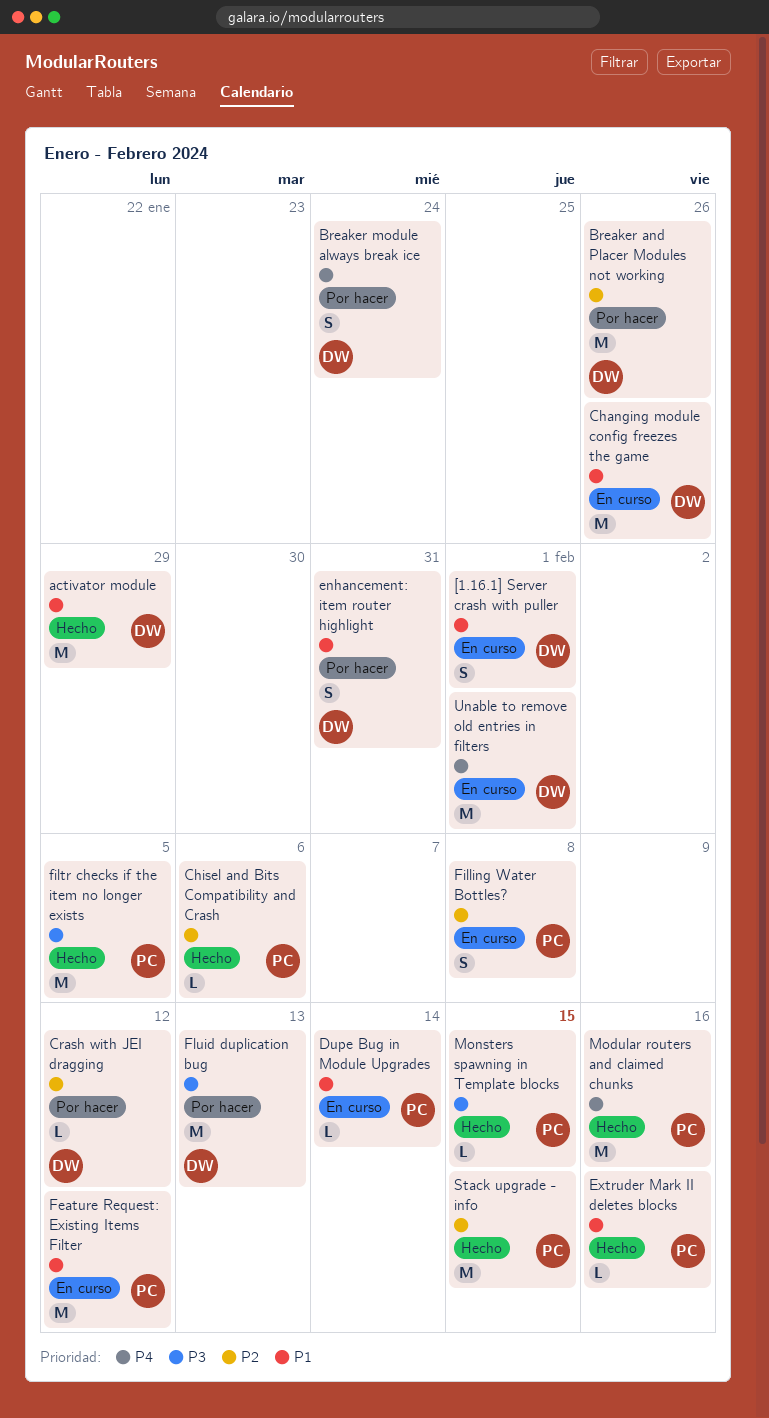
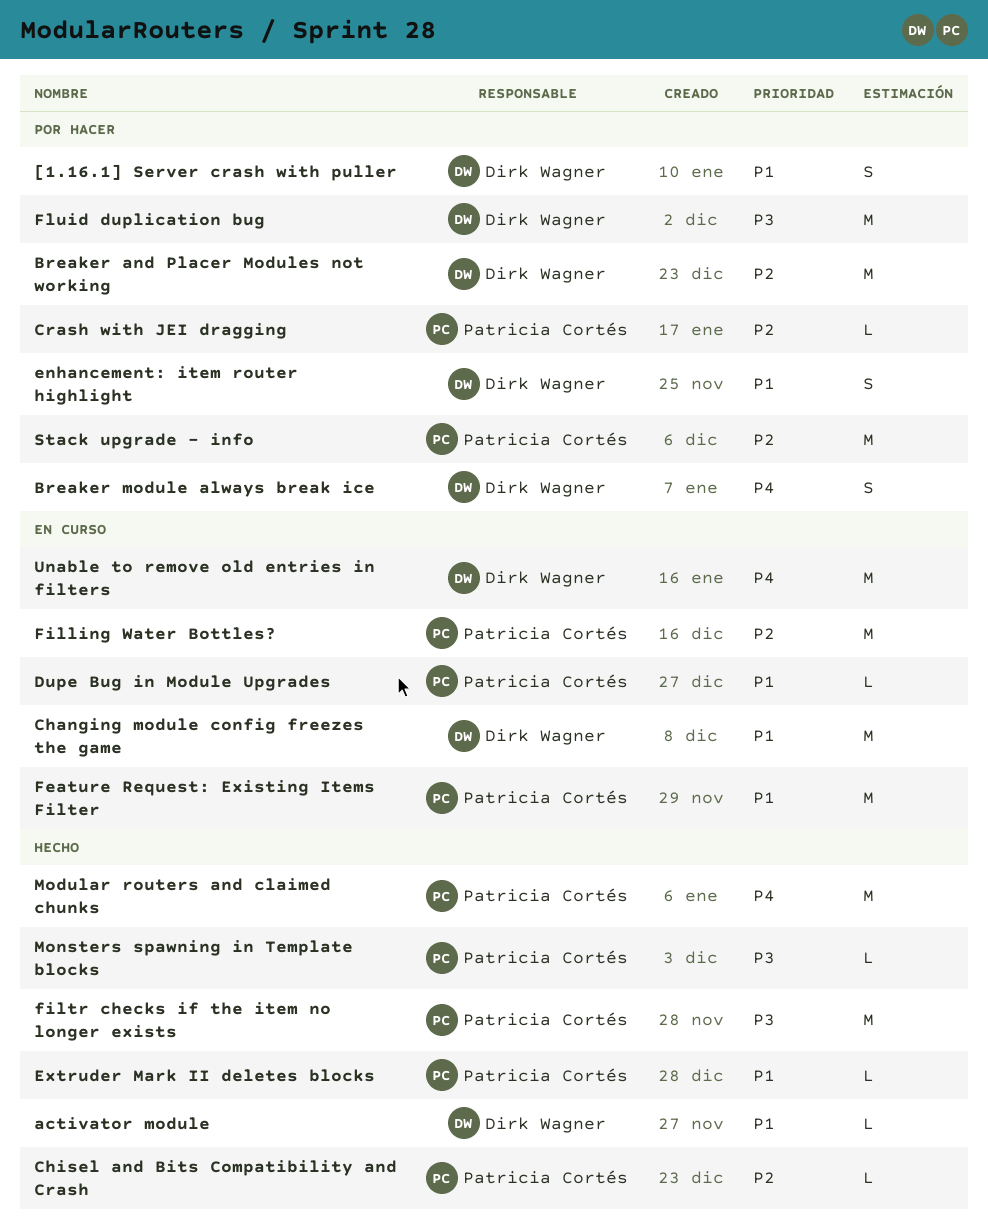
[1.16.1] Server crash with puller, status: En curso -> Por hacer
activator module, estimate: M -> L
Crash with JEI dragging, owner: Dirk Wagner -> Patricia Cortés
Filling Water Bottles?, estimate: S -> M
Stack upgrade - info, status: Hecho -> Por hacer

